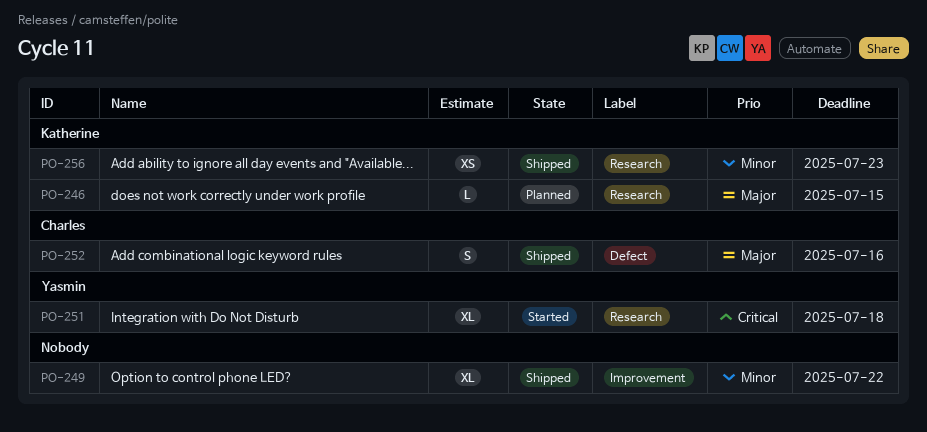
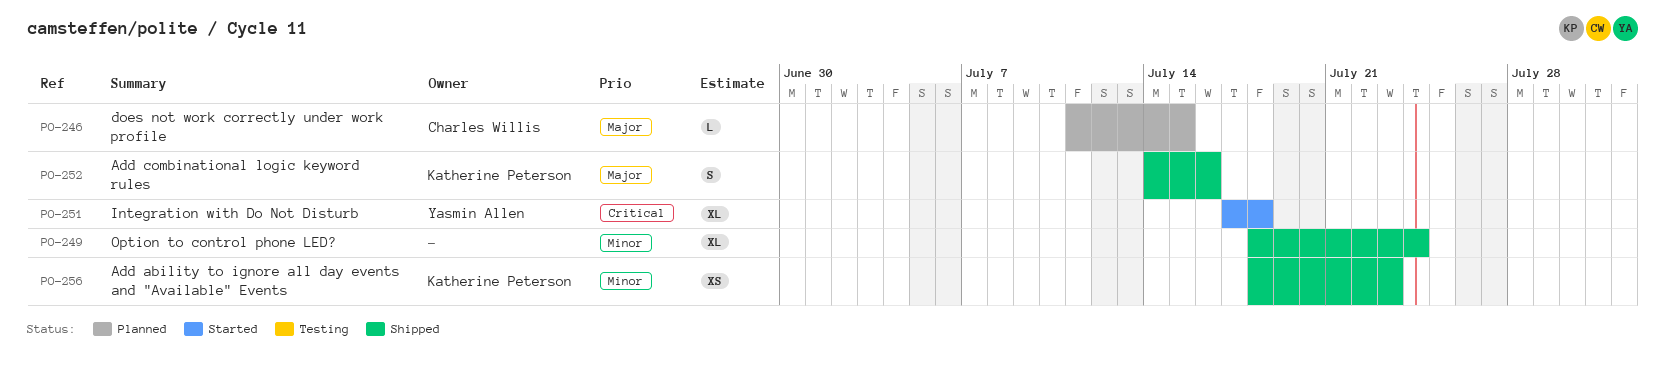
PO-246, owner: Katherine Peterson -> Charles Willis
PO-249, due: Jul 22 -> Jul 24
PO-252, owner: Charles Willis -> Katherine Peterson

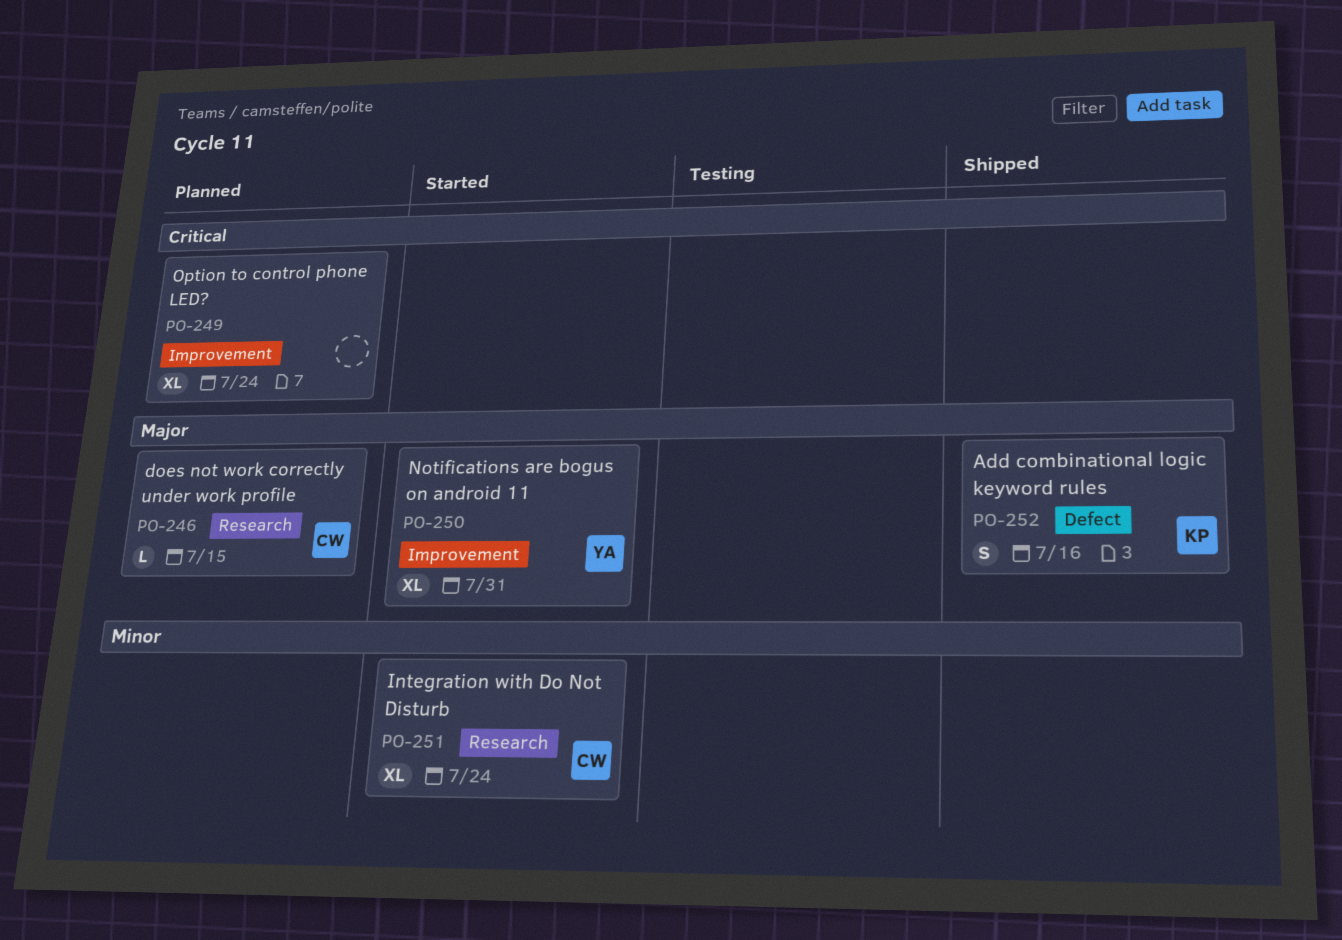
PO-249, status: Shipped -> Planned
PO-249, priority: Minor -> Critical
PO-250: none -> present
PO-251, owner: Yasmin Allen -> Charles Willis
PO-251, priority: Critical -> Minor
PO-251, due: Jul 18 -> Jul 24
PO-256: present -> none

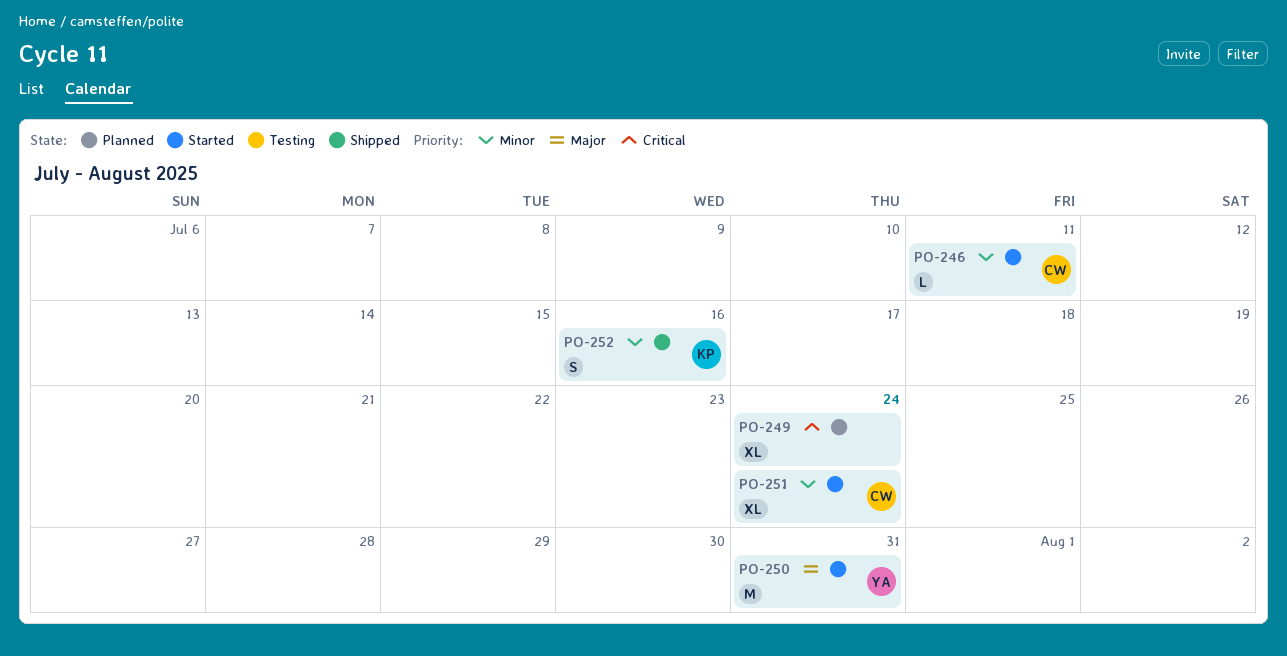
PO-246, status: Planned -> Started
PO-246, priority: Major -> Minor
PO-246, due: Jul 15 -> Jul 11
PO-250, estimate: XL -> M
PO-252, priority: Major -> Minor

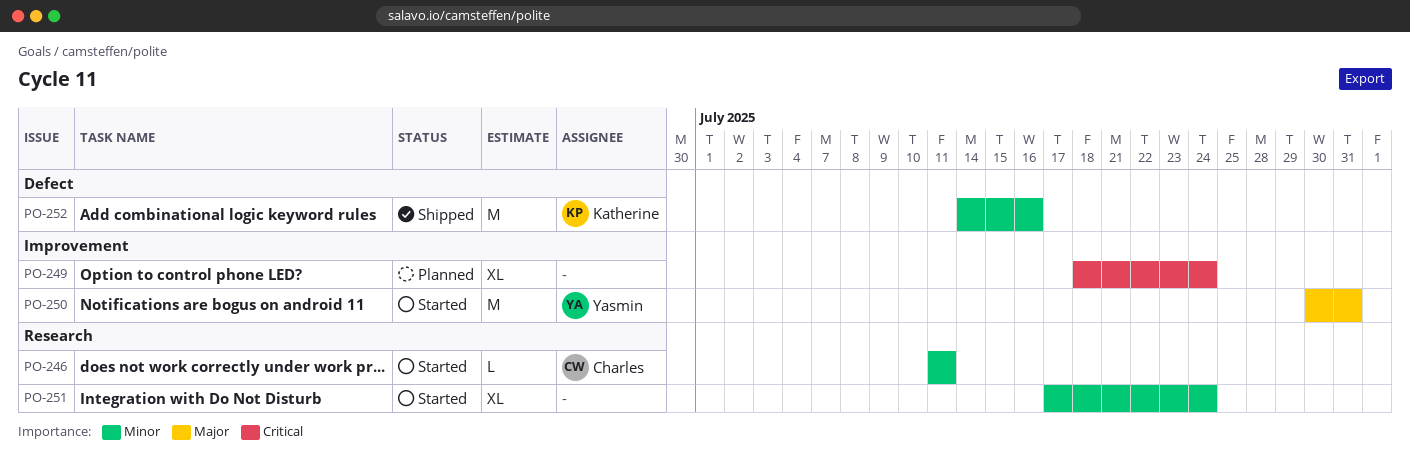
PO-251, owner: Charles -> none
PO-252, estimate: S -> M

